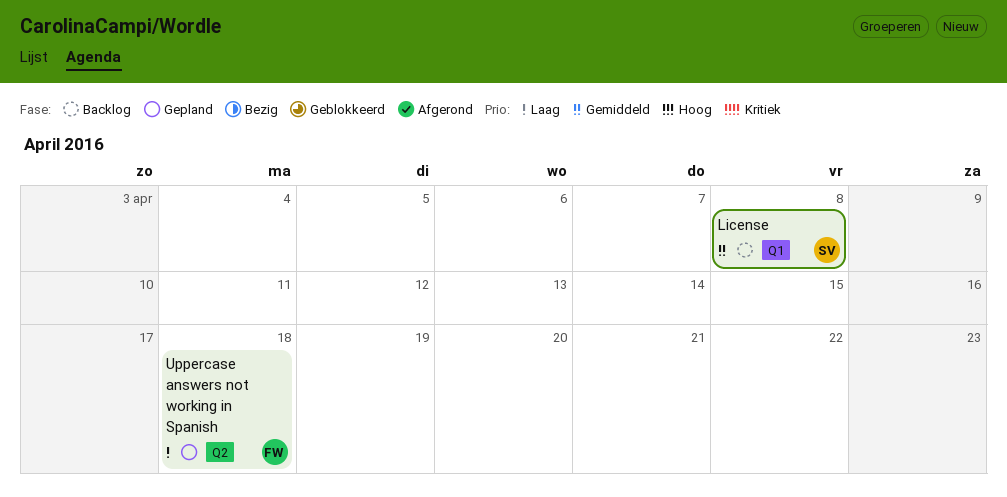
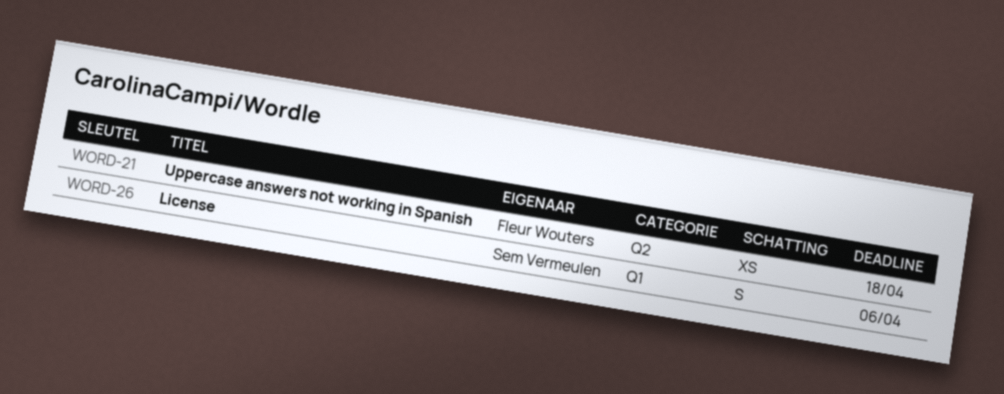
License, due: Apr 8 -> Apr 6

